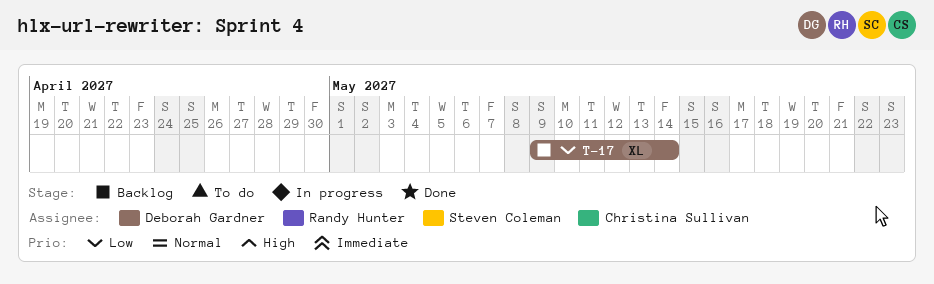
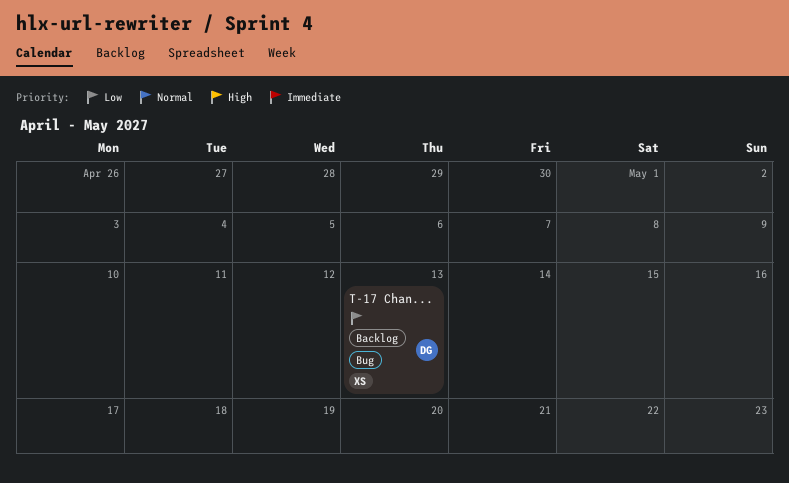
T-17, estimate: XL -> XS
T-17, due: May 14 -> May 13

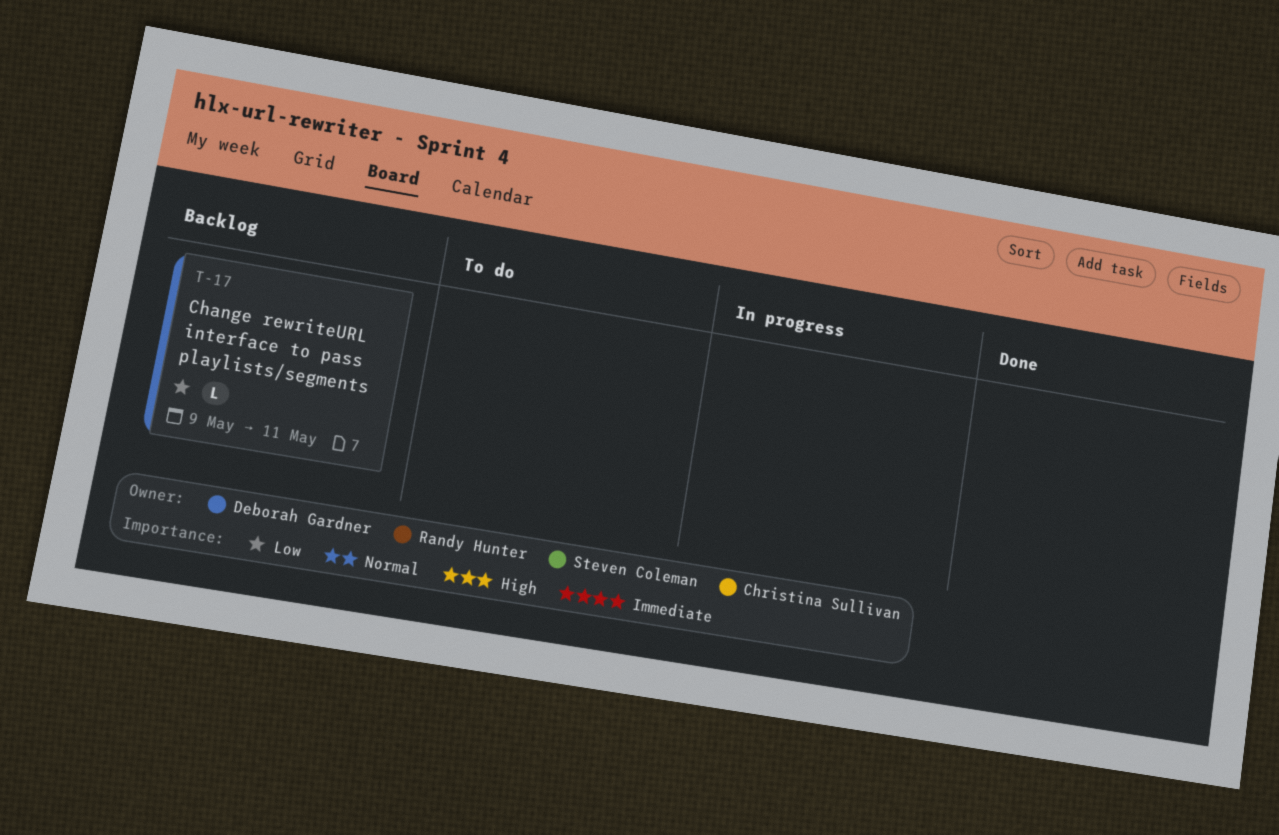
T-17, estimate: XS -> L
T-17, due: May 13 -> May 11

